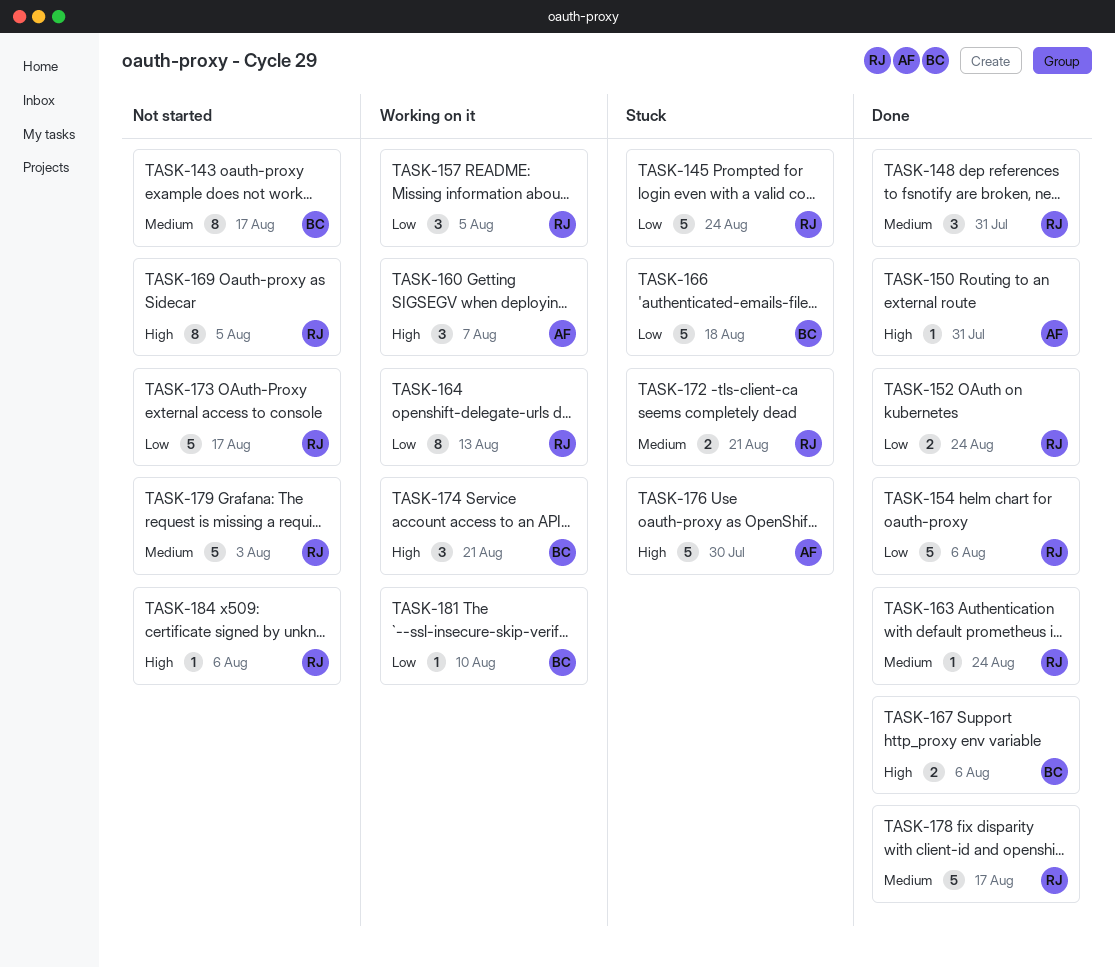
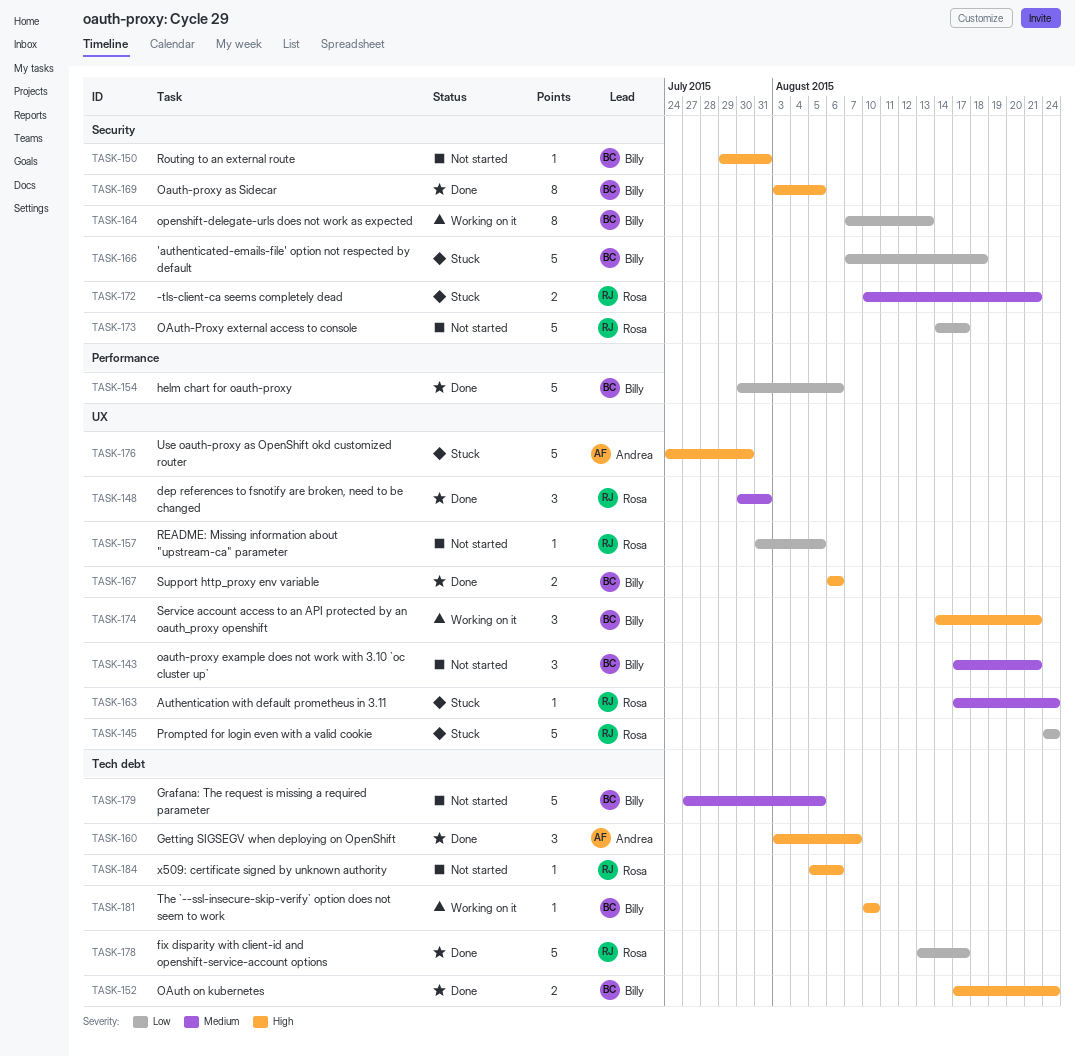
TASK-143, estimate: 8 -> 3
TASK-143, due: Aug 17 -> Aug 21
TASK-150, status: Done -> Not started
TASK-150, owner: Andrea -> Billy
TASK-152, owner: Rosa -> Billy
TASK-152, priority: Low -> High
TASK-154, owner: Rosa -> Billy
TASK-157, status: Working on it -> Not started
TASK-157, estimate: 3 -> 1
TASK-160, status: Working on it -> Done
TASK-163, status: Done -> Stuck
TASK-164, owner: Rosa -> Billy
TASK-169, status: Not started -> Done
TASK-169, owner: Rosa -> Billy
TASK-178, priority: Medium -> Low
TASK-179, owner: Rosa -> Billy
TASK-179, due: Aug 3 -> Aug 5
TASK-181, priority: Low -> High

